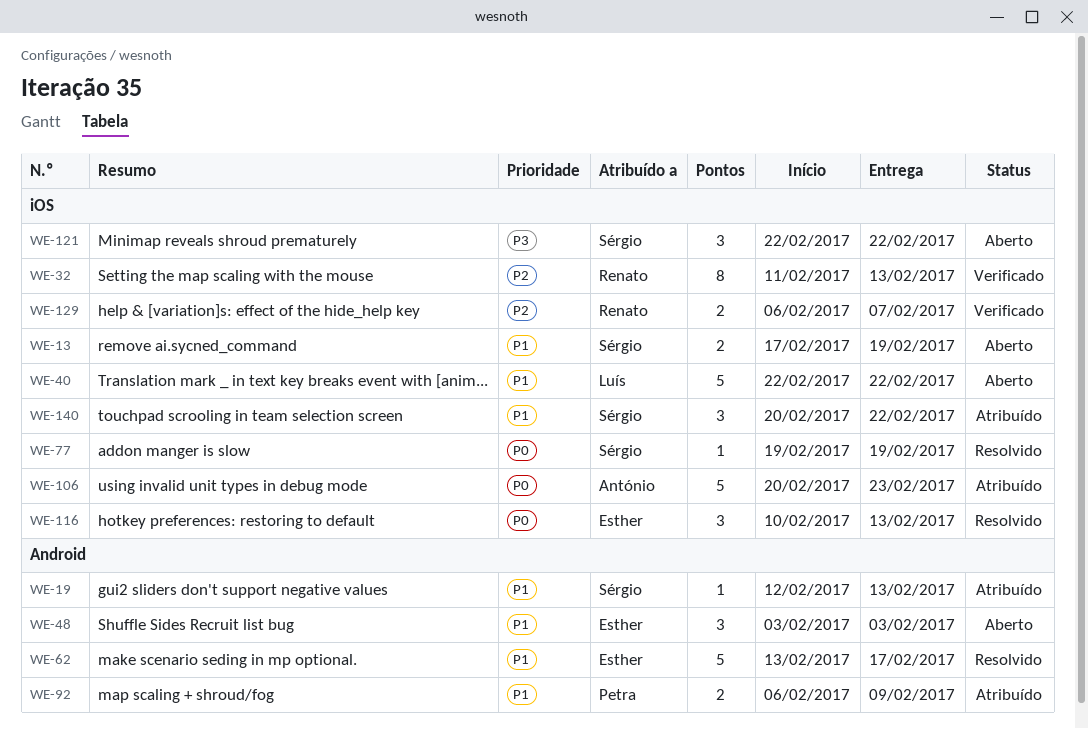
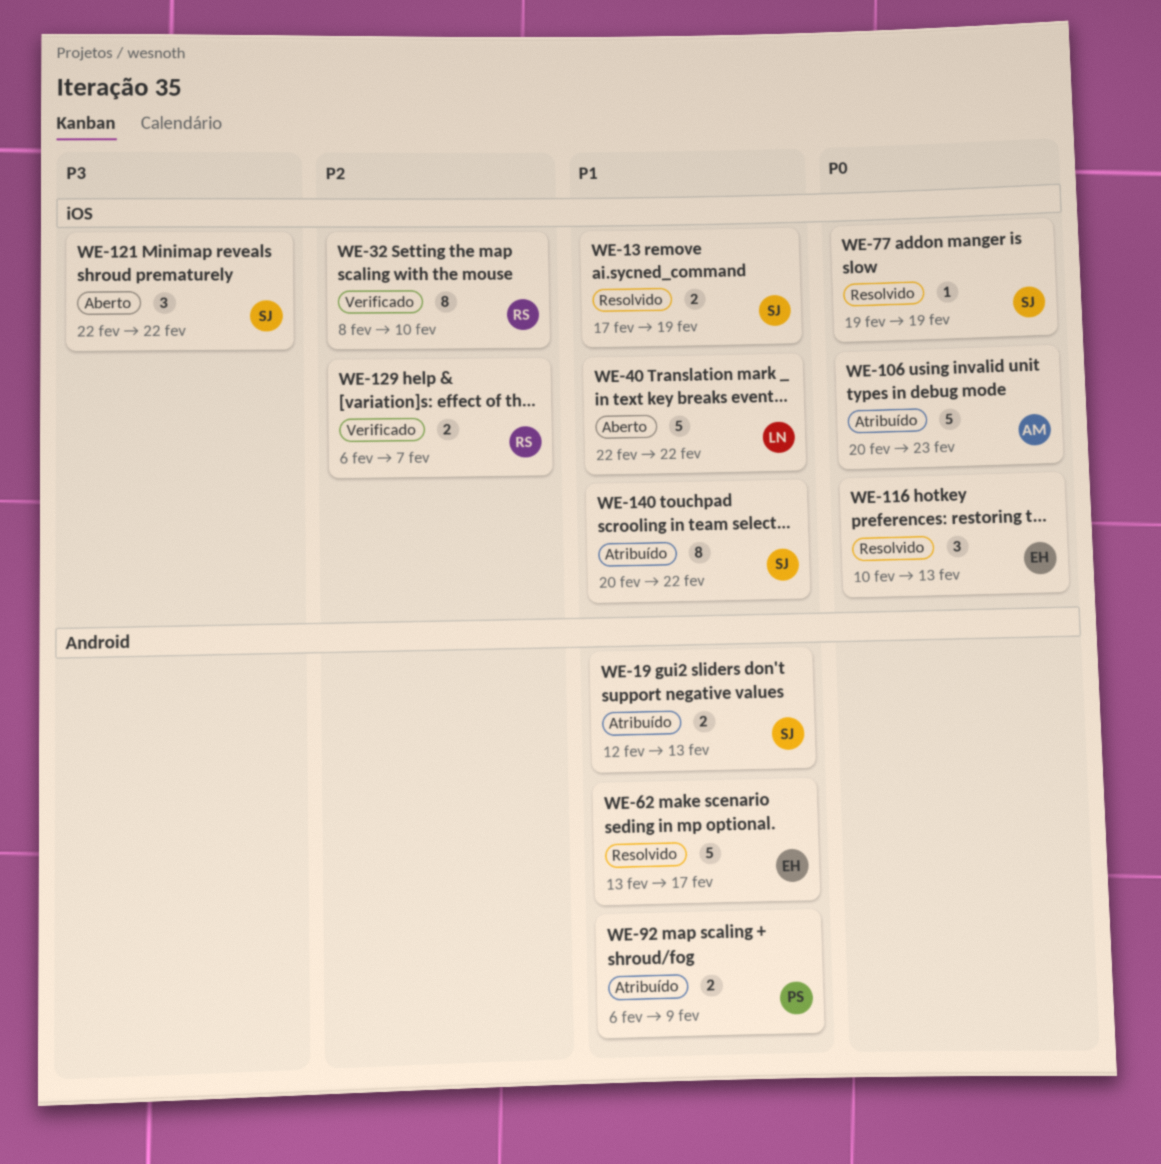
WE-13, status: Aberto -> Resolvido
WE-19, estimate: 1 -> 2
WE-32, start: Feb 11 -> Feb 8
WE-32, due: Feb 13 -> Feb 10
WE-48: present -> none
WE-140, estimate: 3 -> 8

